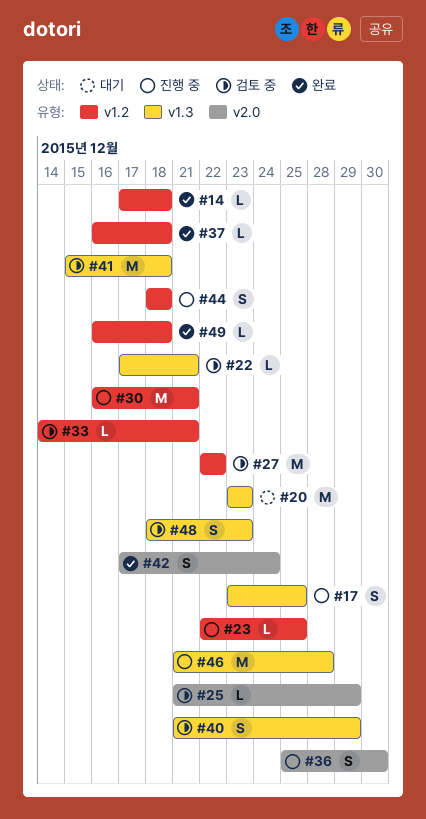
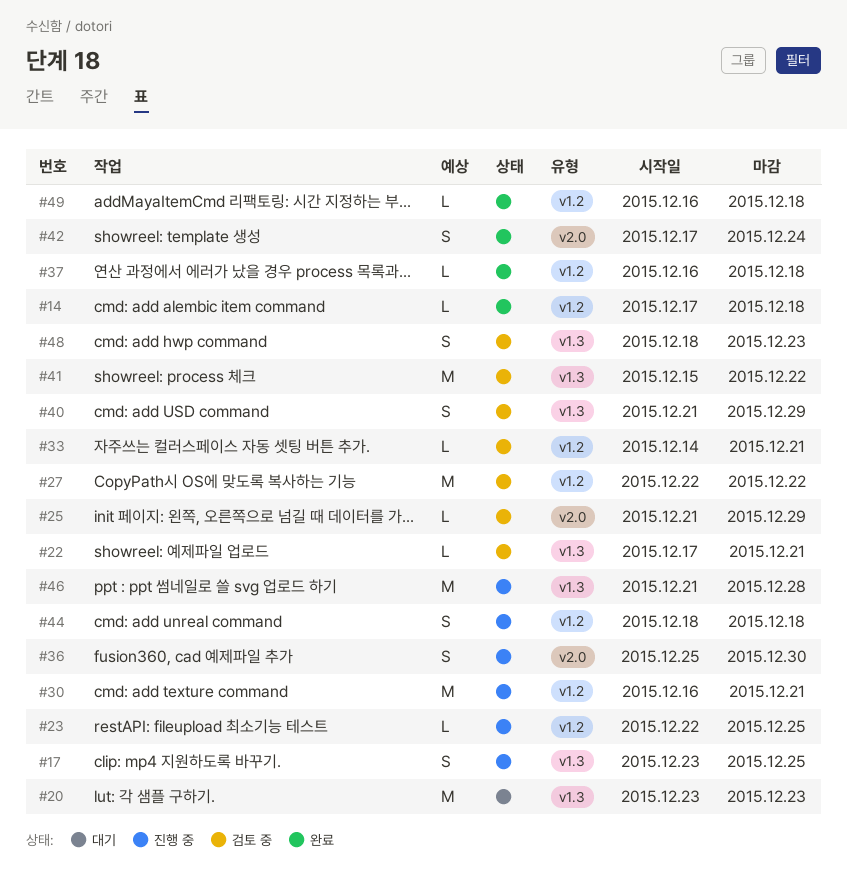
#41, due: Dec 18 -> Dec 22

